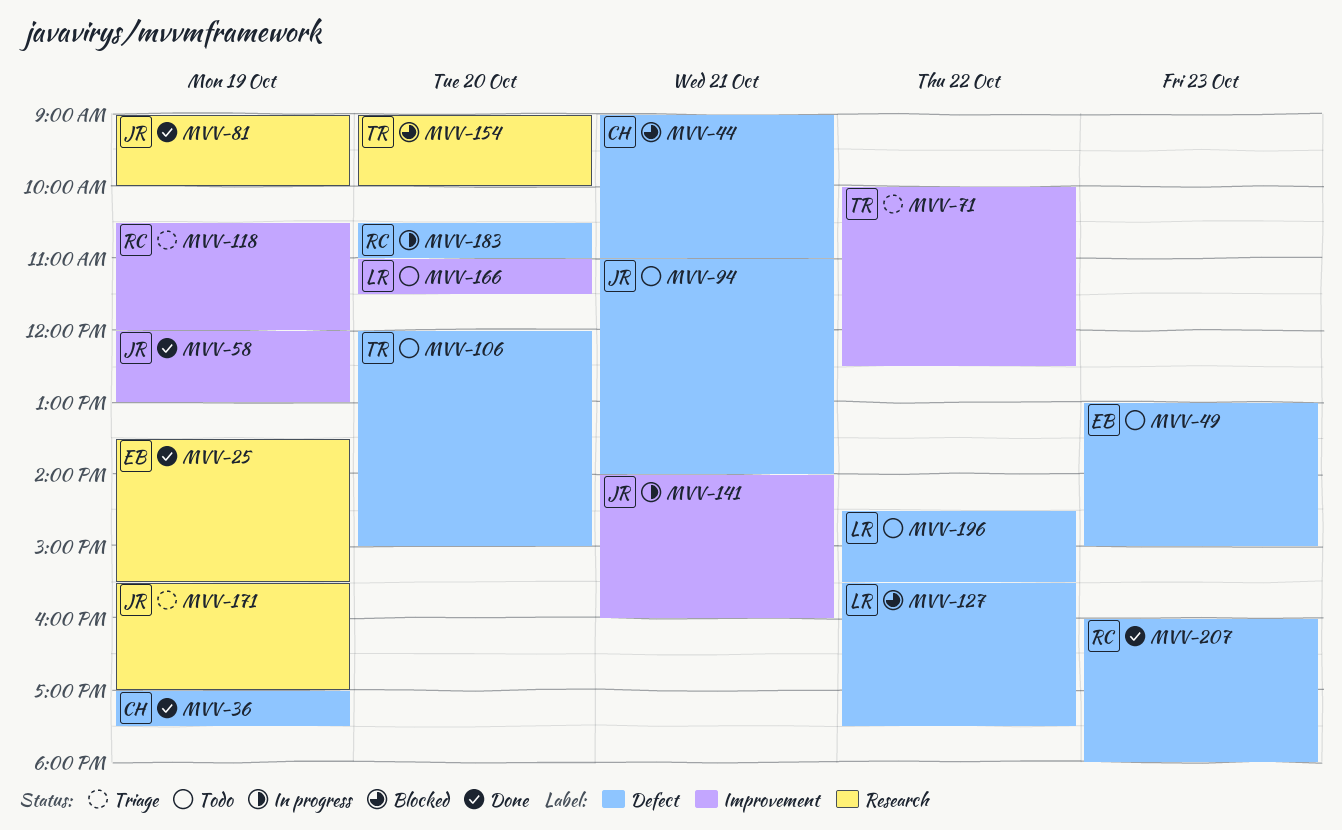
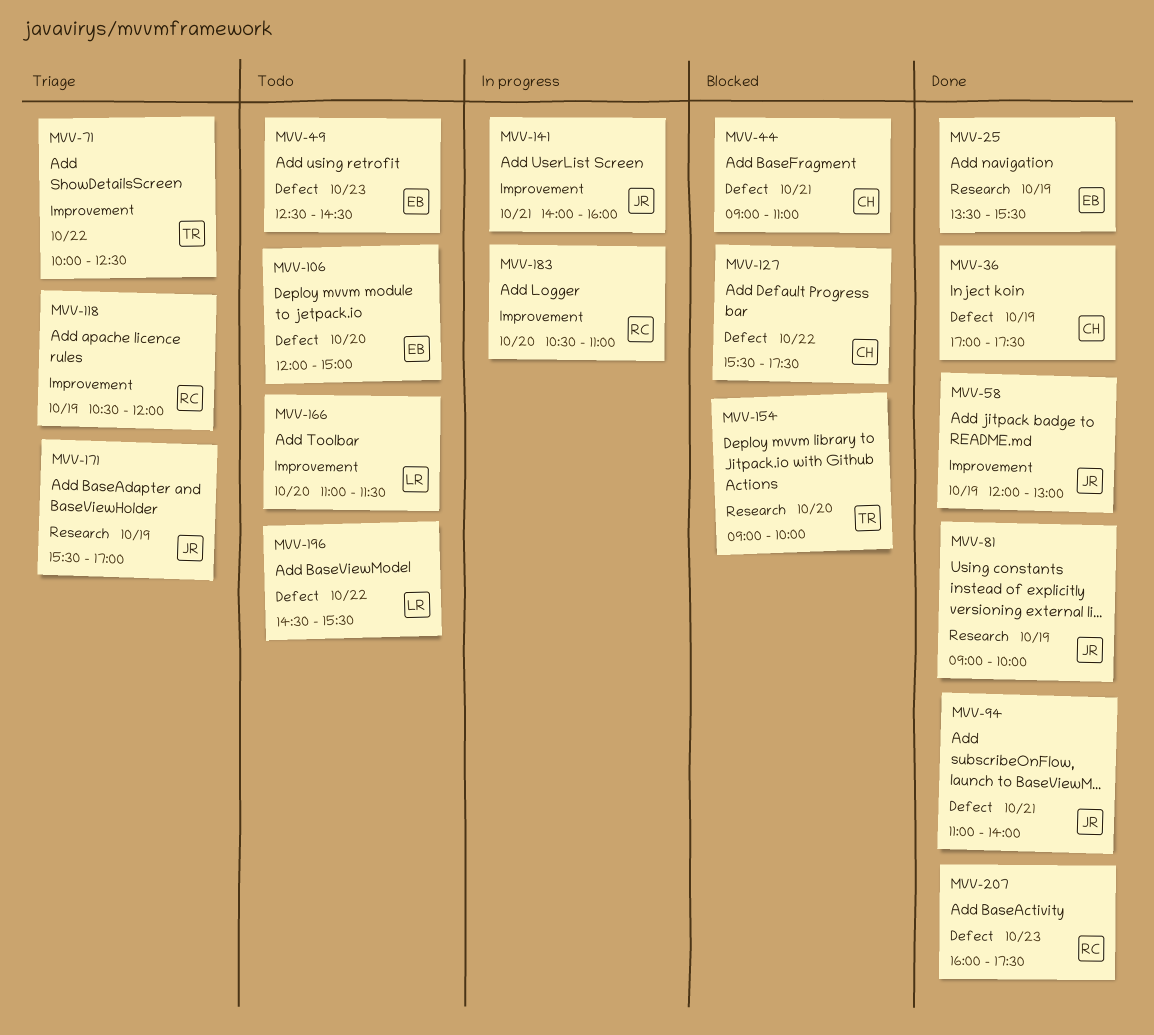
MVV-49, begins: 13:00 -> 12:30
MVV-49, ends: 15:00 -> 14:30
MVV-94, status: Todo -> Done
MVV-106, owner: TR -> EB
MVV-127, owner: LR -> CH
MVV-183, label: Defect -> Improvement
MVV-207, ends: 18:00 -> 17:30

